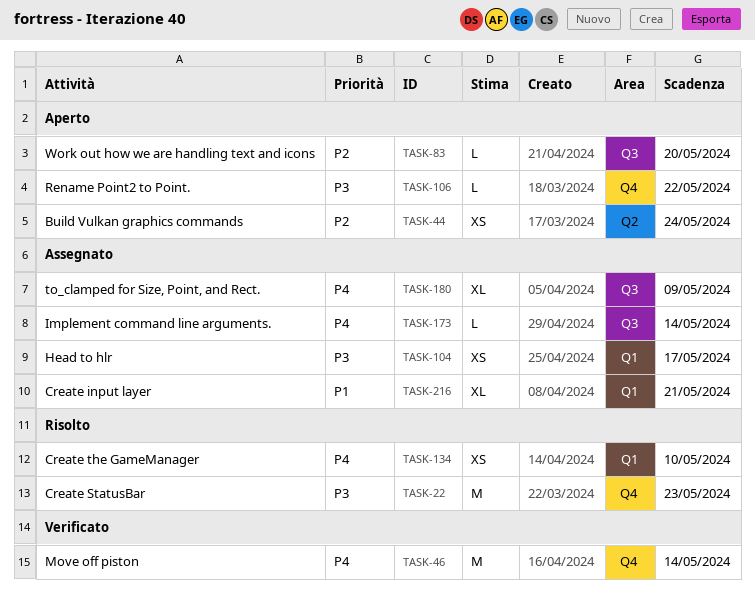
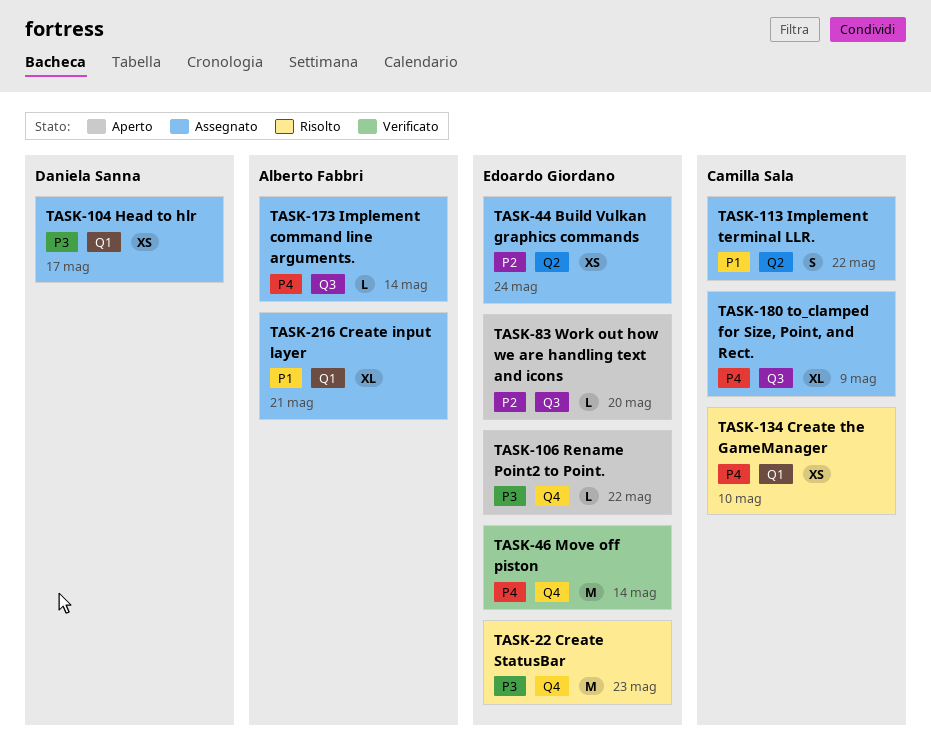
TASK-44, status: Aperto -> Assegnato
TASK-113: none -> present

